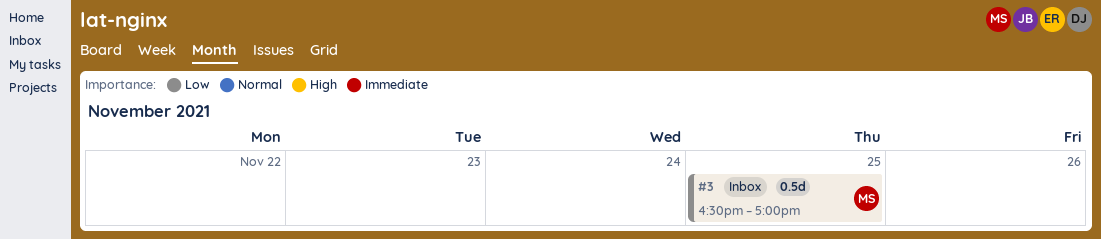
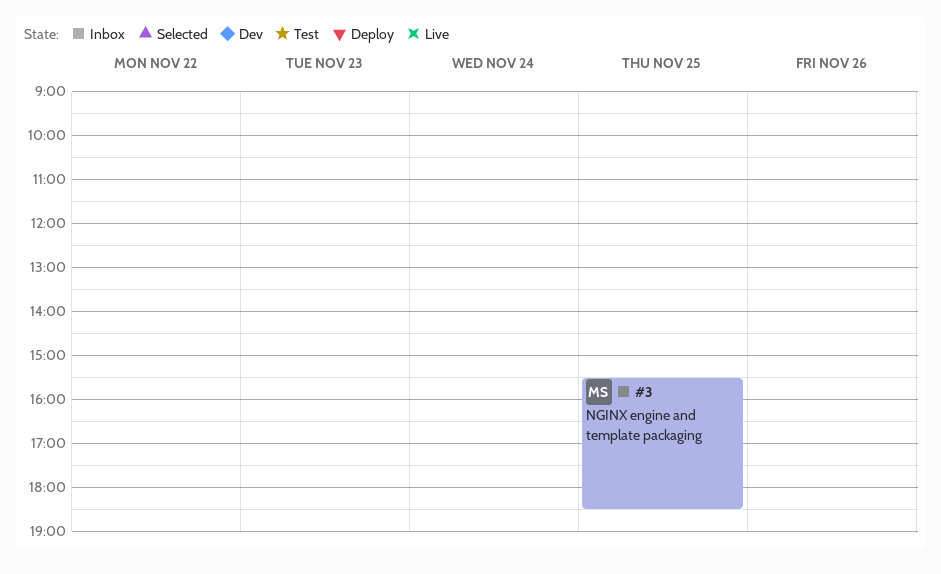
#3, begins: 16:30 -> 15:30
#3, ends: 17:00 -> 18:30

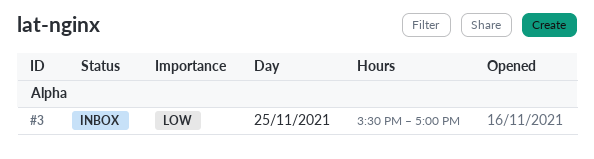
#3, ends: 18:30 -> 17:00

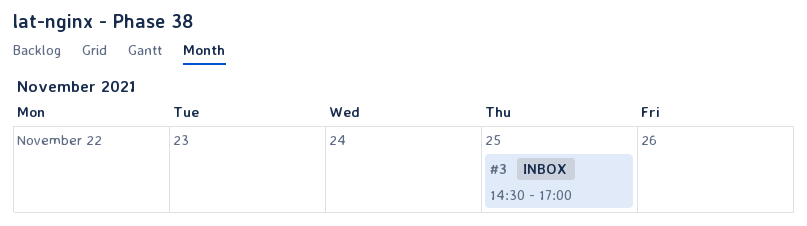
#3, begins: 15:30 -> 14:30

